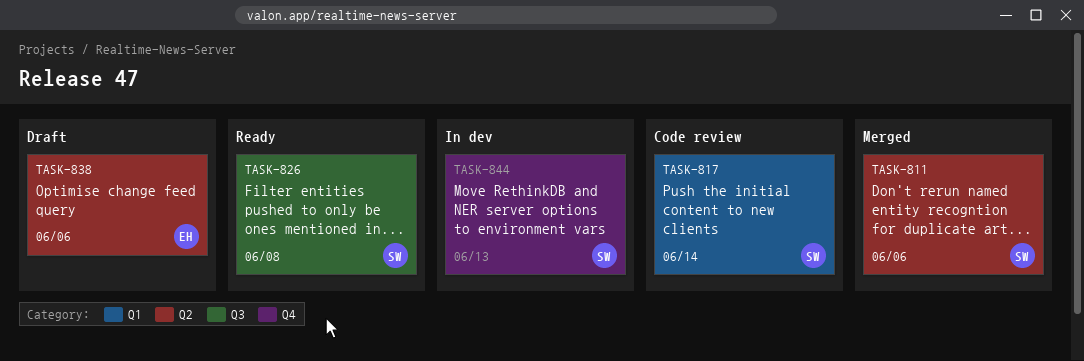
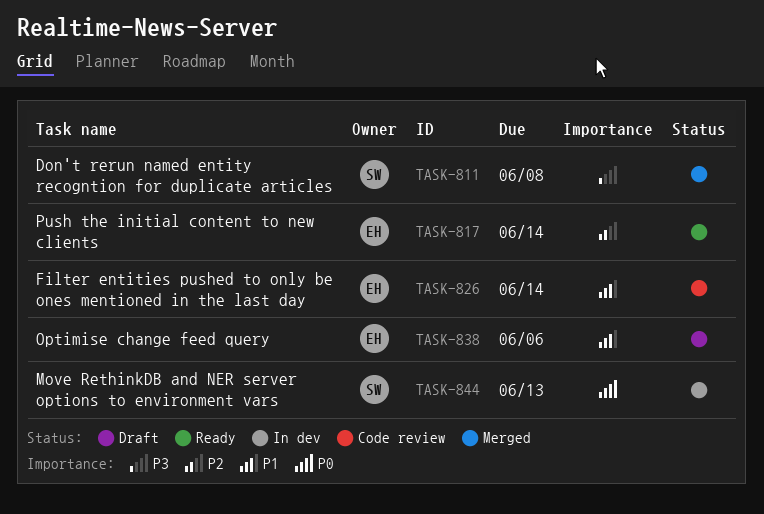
TASK-811, due: Jun 6 -> Jun 8
TASK-817, status: Code review -> Ready
TASK-817, owner: SW -> EH
TASK-826, status: Ready -> Code review
TASK-826, owner: SW -> EH
TASK-826, due: Jun 8 -> Jun 14

